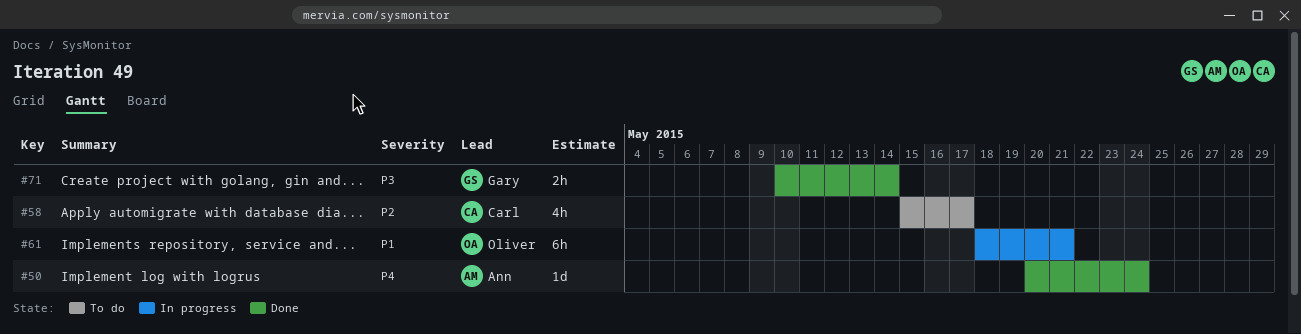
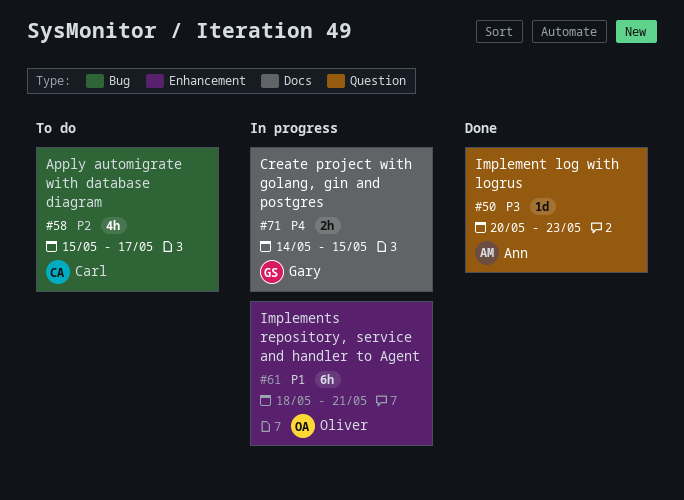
#50, priority: P4 -> P3
#50, due: May 24 -> May 23
#71, status: Done -> In progress
#71, priority: P3 -> P4
#71, start: May 10 -> May 14
#71, due: May 14 -> May 15

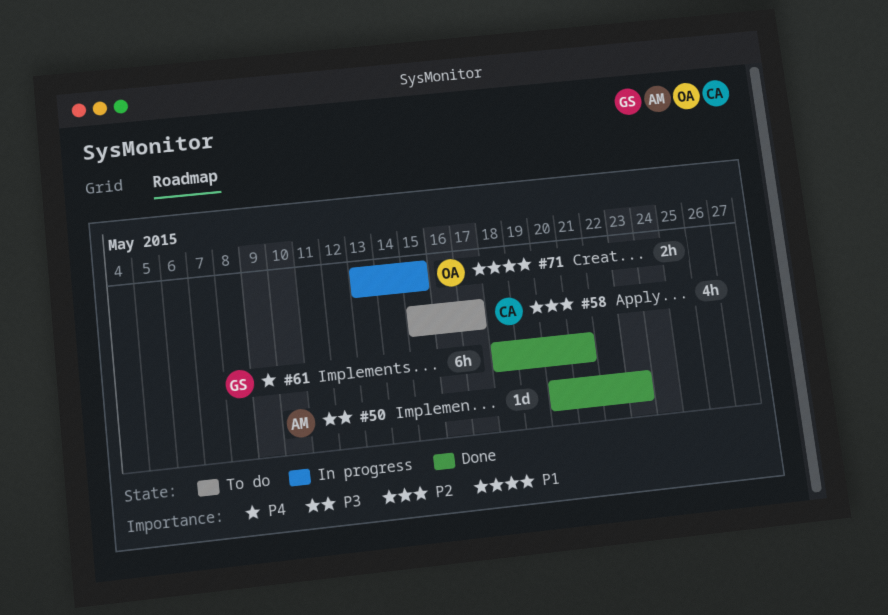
#61, status: In progress -> Done
#61, owner: Oliver -> Gary
#61, priority: P1 -> P4
#71, owner: Gary -> Oliver
#71, priority: P4 -> P1
#71, start: May 14 -> May 13

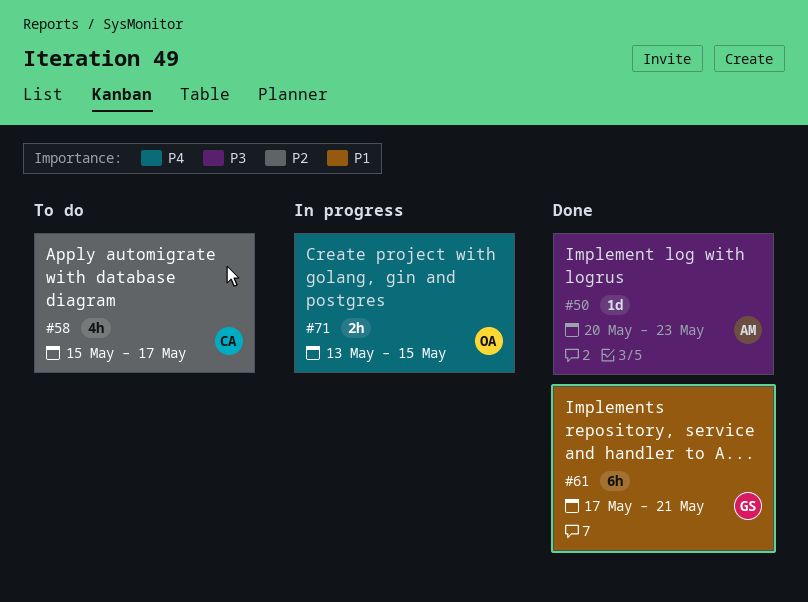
#61, priority: P4 -> P1
#61, start: May 18 -> May 17
#71, priority: P1 -> P4

